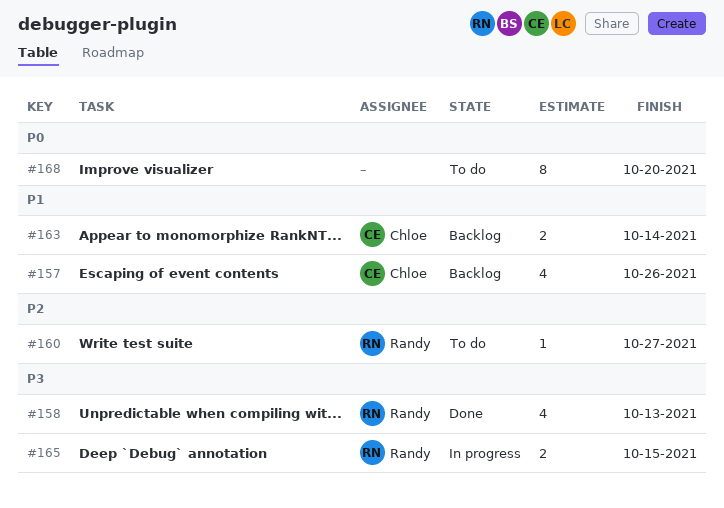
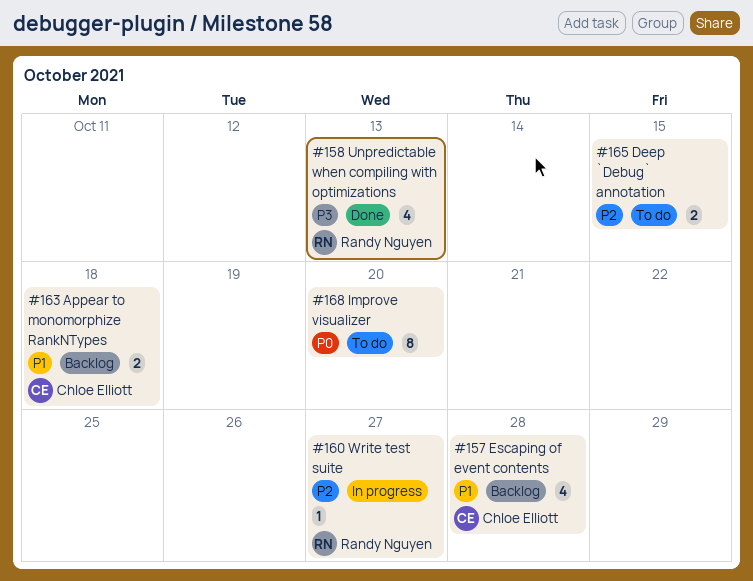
#157, due: Oct 26 -> Oct 28
#160, status: To do -> In progress
#163, due: Oct 14 -> Oct 18
#165, status: In progress -> To do
#165, owner: Randy Nguyen -> none
#165, priority: P3 -> P2

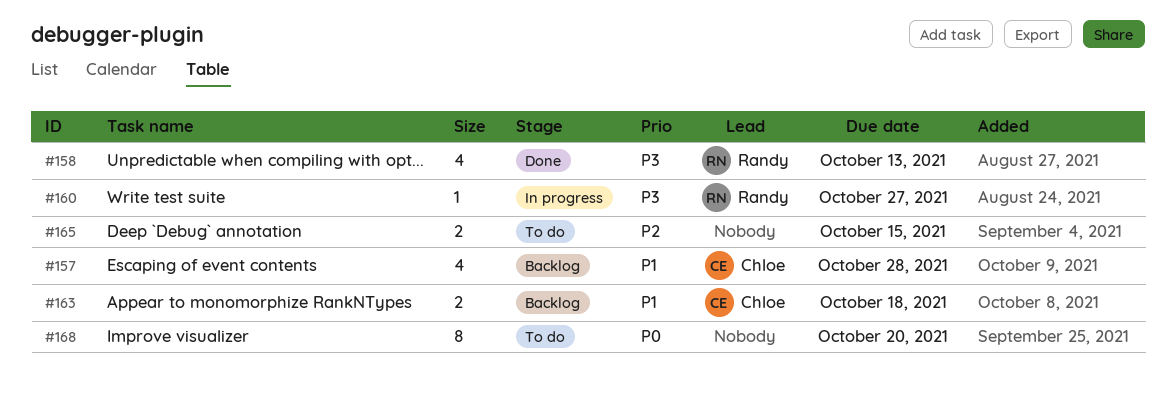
#160, priority: P2 -> P3

